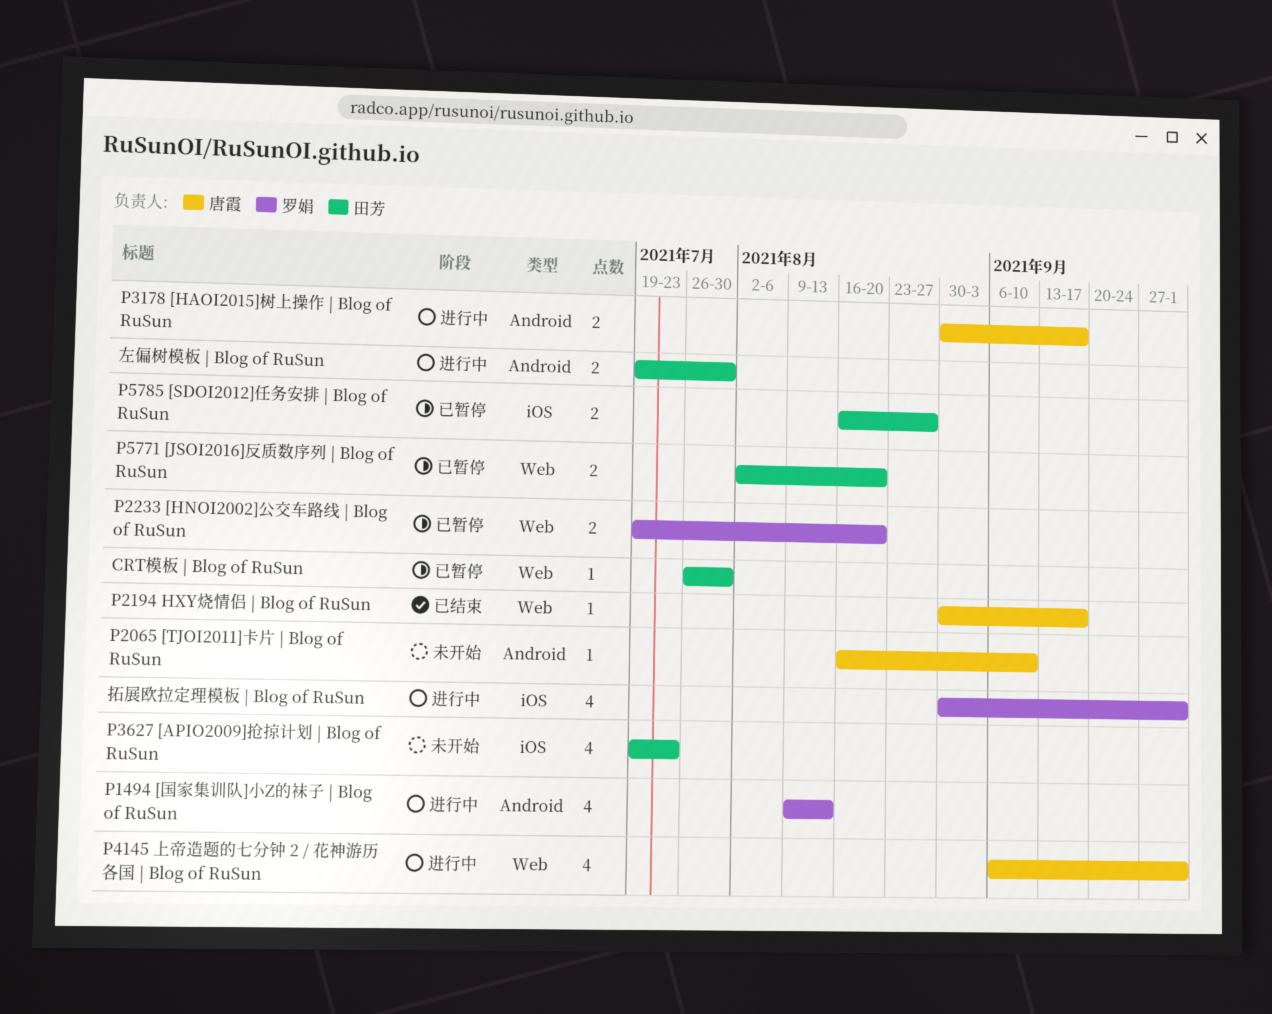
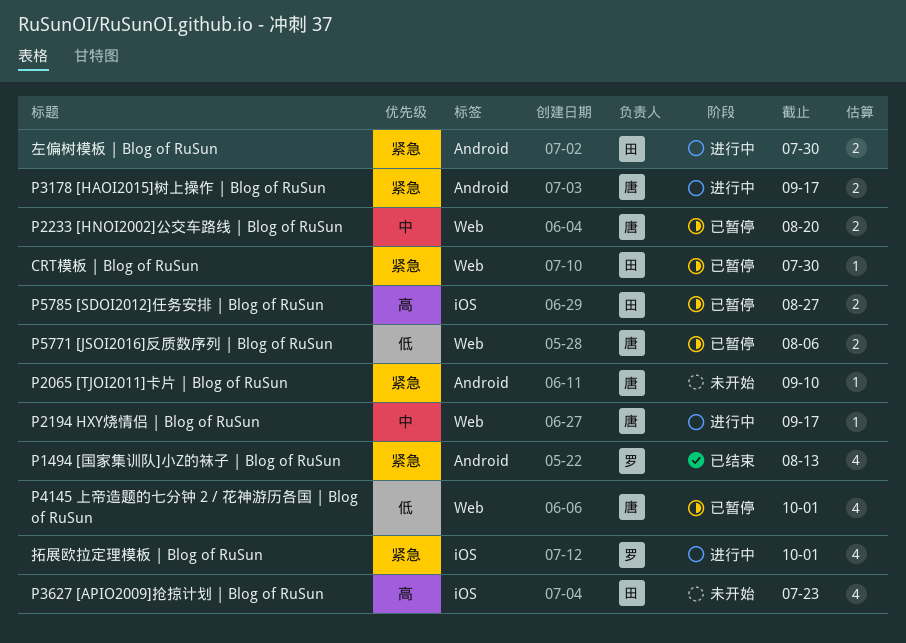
P1494 [国家集训队]小Z的袜子 | Blog of RuSun, status: 进行中 -> 已结束
P2194 HXY烧情侣 | Blog of RuSun, status: 已结束 -> 进行中
P2233 [HNOI2002]公交车路线 | Blog of RuSun, owner: 罗娟 -> 唐霞
P4145 上帝造题的七分钟 2 / 花神游历各国 | Blog of RuSun, status: 进行中 -> 已暂停
P5771 [JSOI2016]反质数序列 | Blog of RuSun, owner: 田芳 -> 唐霞
P5771 [JSOI2016]反质数序列 | Blog of RuSun, due: Aug 20 -> Aug 6

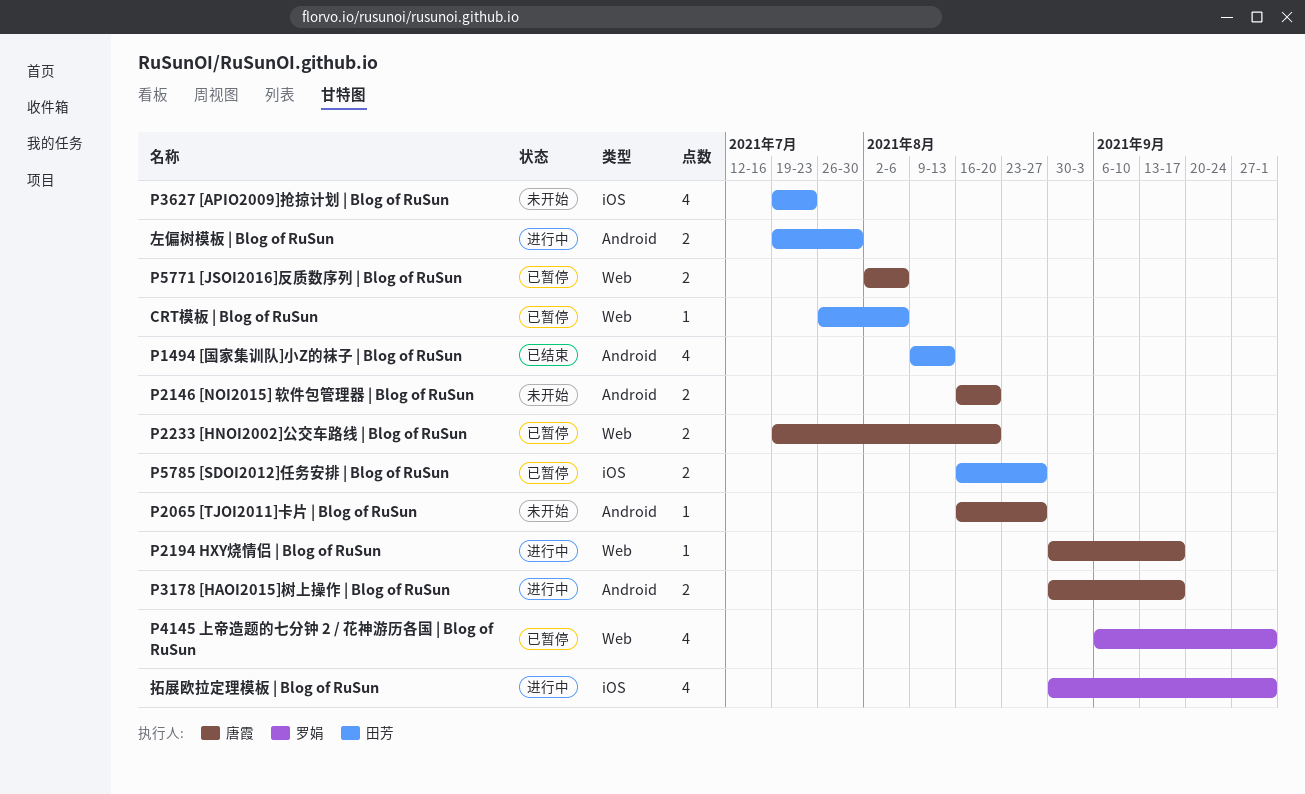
CRT模板 | Blog of RuSun, due: Jul 30 -> Aug 6
P1494 [国家集训队]小Z的袜子 | Blog of RuSun, owner: 罗娟 -> 田芳
P2065 [TJOI2011]卡片 | Blog of RuSun, due: Sep 10 -> Aug 27
P2146 [NOI2015] 软件包管理器 | Blog of RuSun: none -> present
P4145 上帝造题的七分钟 2 / 花神游历各国 | Blog of RuSun, owner: 唐霞 -> 罗娟

